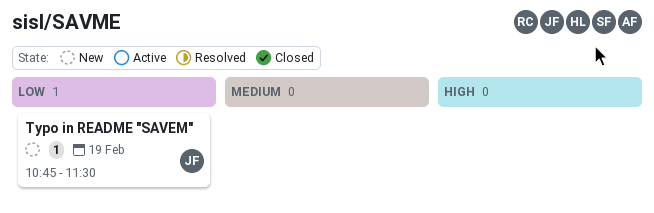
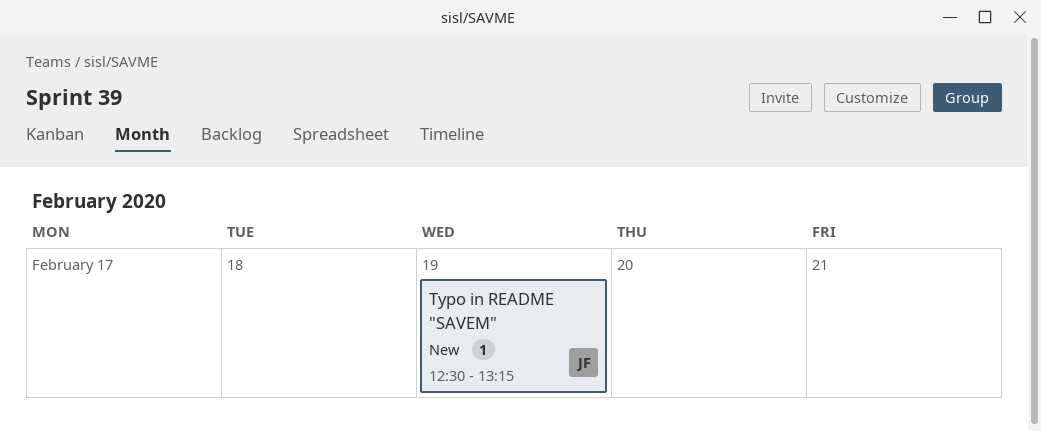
Typo in README "SAVEM", begins: 10:45 -> 12:30
Typo in README "SAVEM", ends: 11:30 -> 13:15

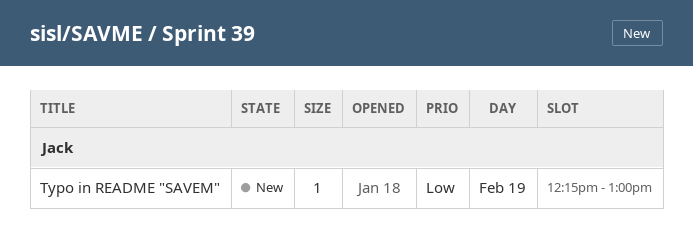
Typo in README "SAVEM", begins: 12:30 -> 12:15
Typo in README "SAVEM", ends: 13:15 -> 13:00

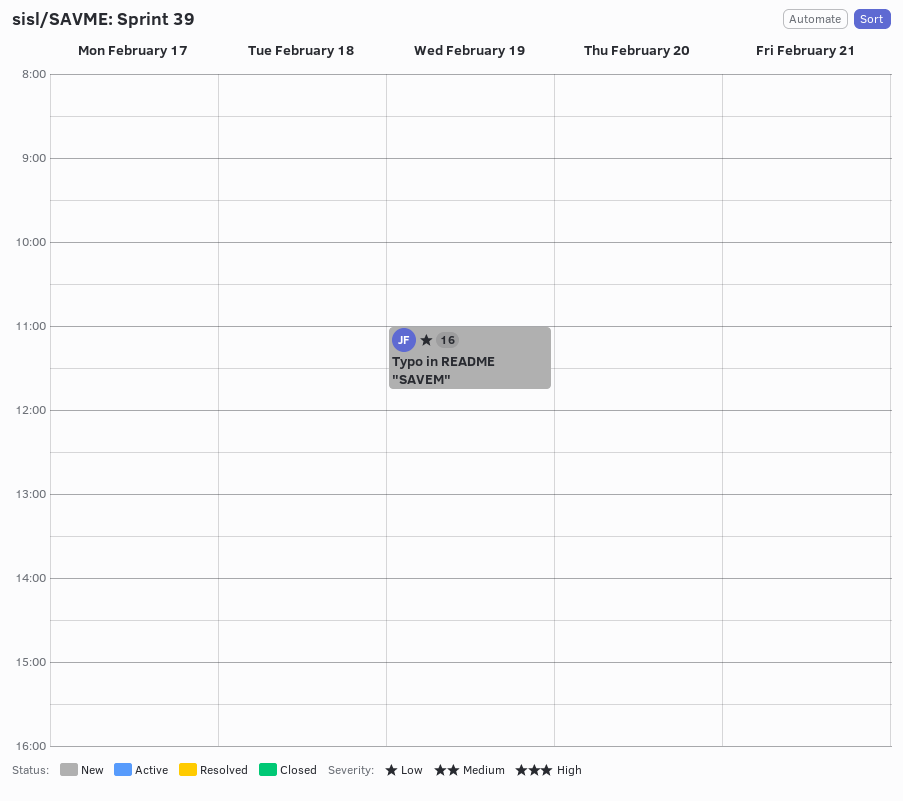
Typo in README "SAVEM", estimate: 1 -> 16
Typo in README "SAVEM", begins: 12:15 -> 11:00
Typo in README "SAVEM", ends: 13:00 -> 11:45

